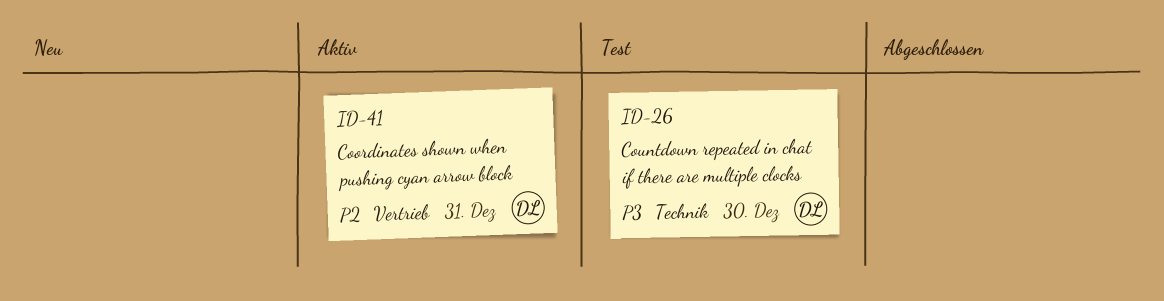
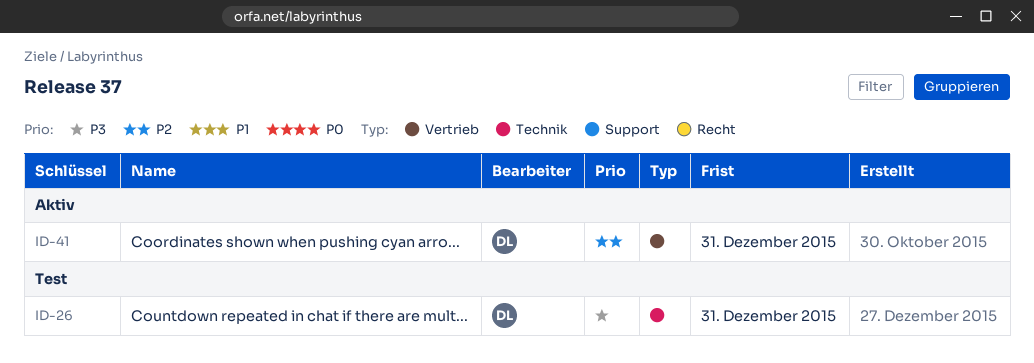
ID-26, due: Dec 30 -> Dec 31

